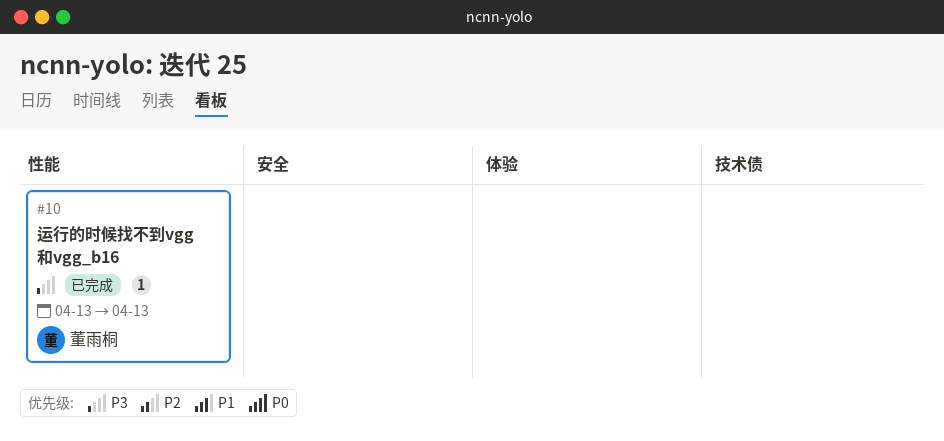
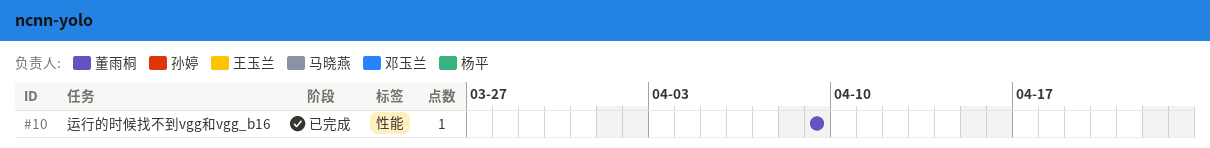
#10, start: Apr 13 -> Apr 9
#10, due: Apr 13 -> Apr 9

